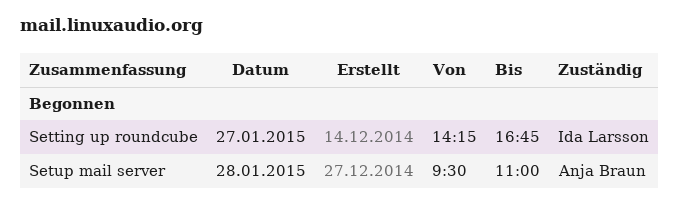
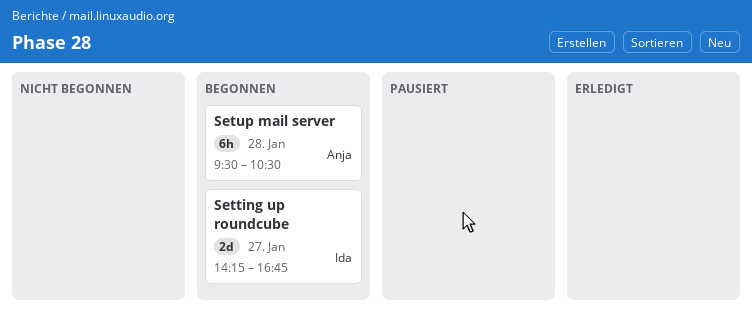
Setup mail server, ends: 11:00 -> 10:30

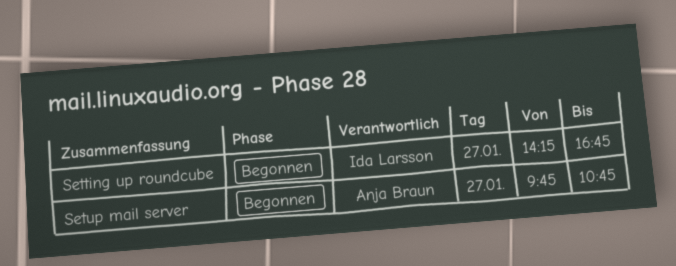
Setup mail server, day: Jan 28 -> Jan 27
Setup mail server, begins: 09:30 -> 09:45
Setup mail server, ends: 10:30 -> 10:45

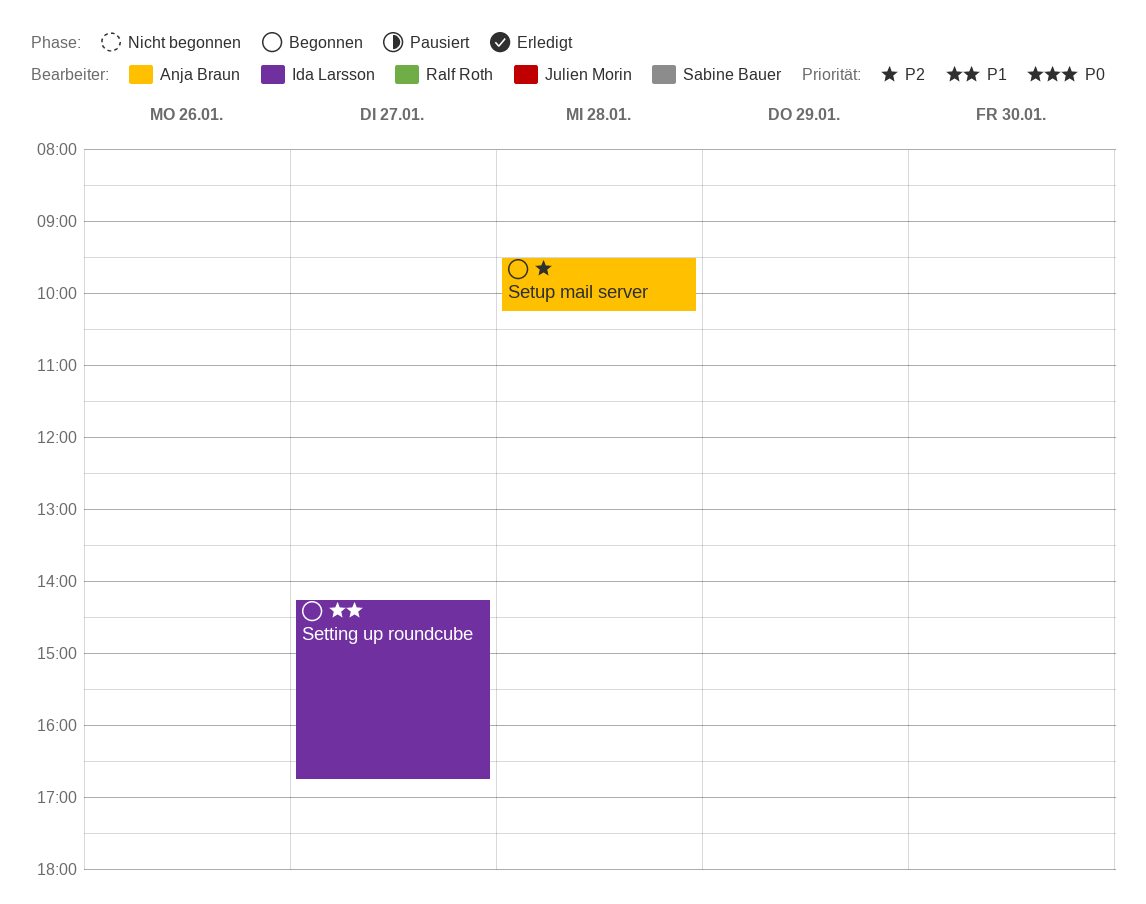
Setup mail server, day: Jan 27 -> Jan 28
Setup mail server, begins: 09:45 -> 09:30
Setup mail server, ends: 10:45 -> 10:15

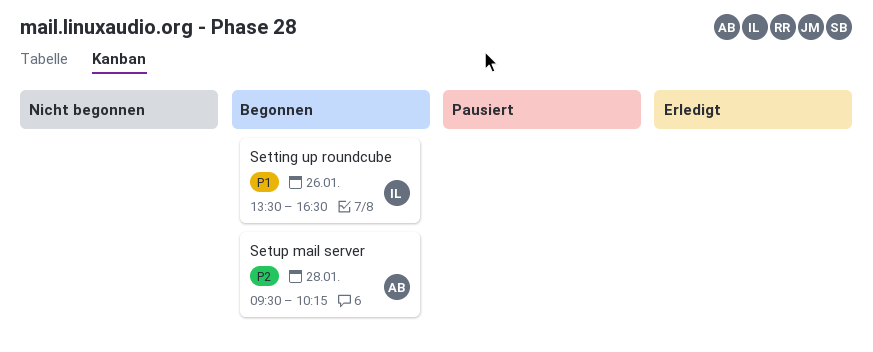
Setting up roundcube, day: Jan 27 -> Jan 26
Setting up roundcube, begins: 14:15 -> 13:30
Setting up roundcube, ends: 16:45 -> 16:30

